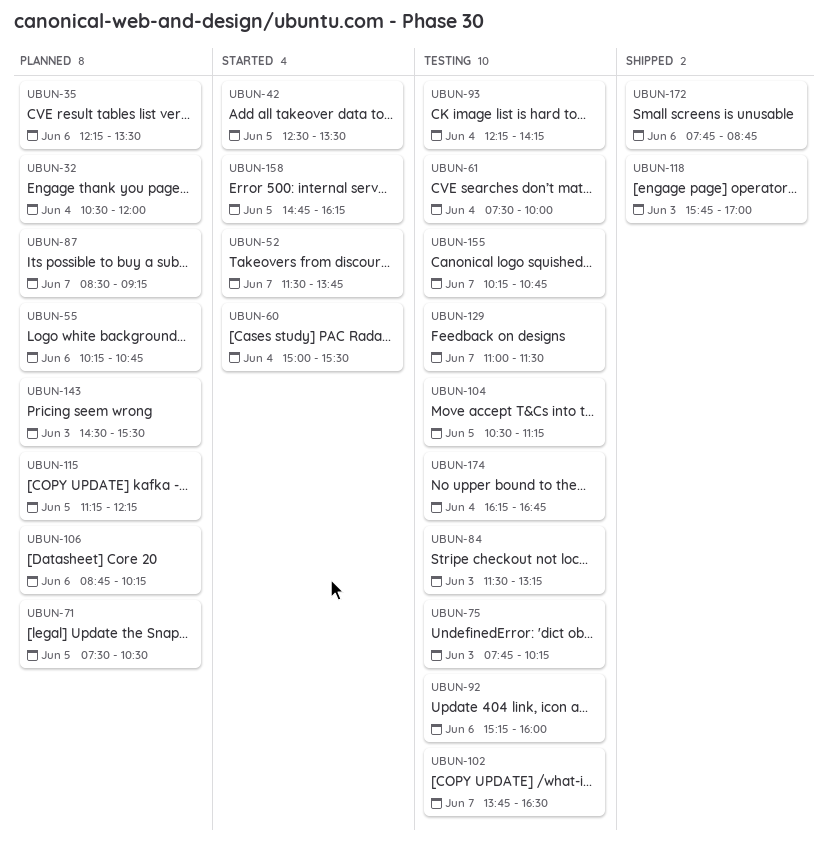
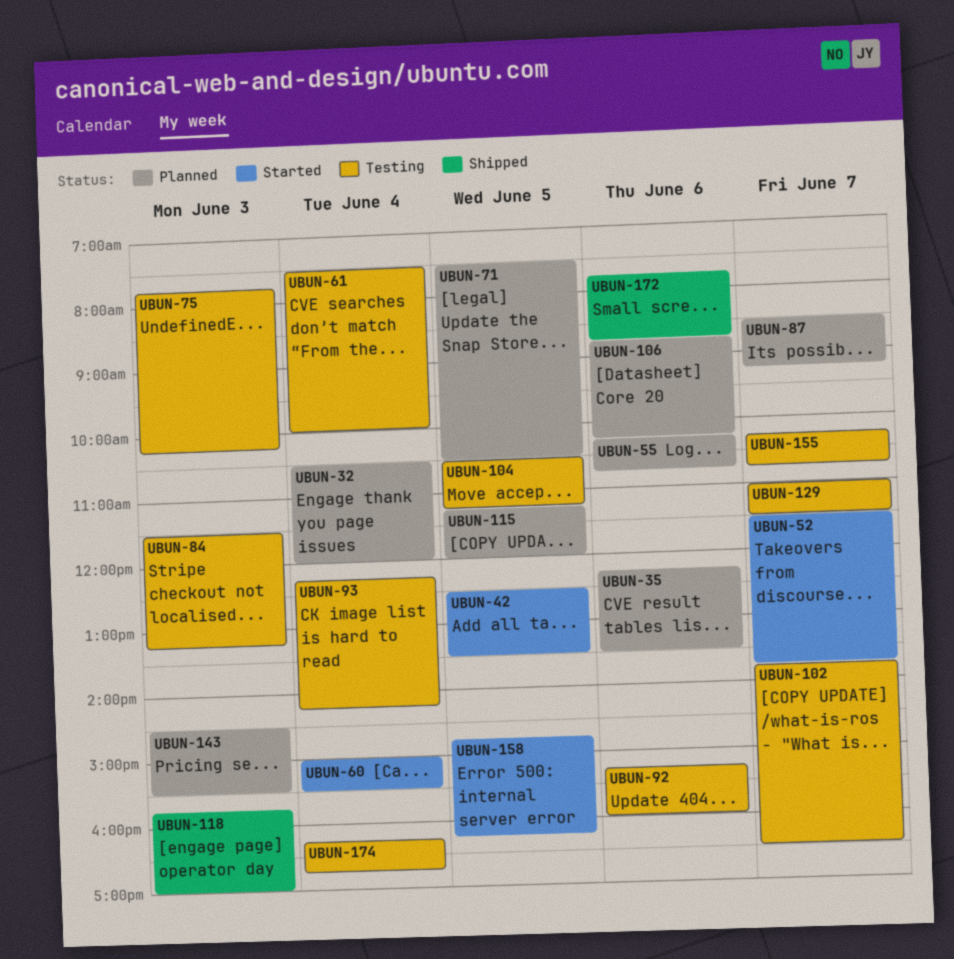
UBUN-115, ends: 12:15 -> 12:00

